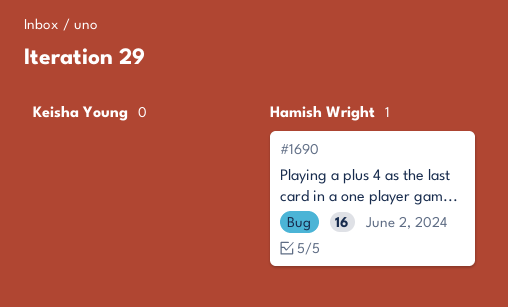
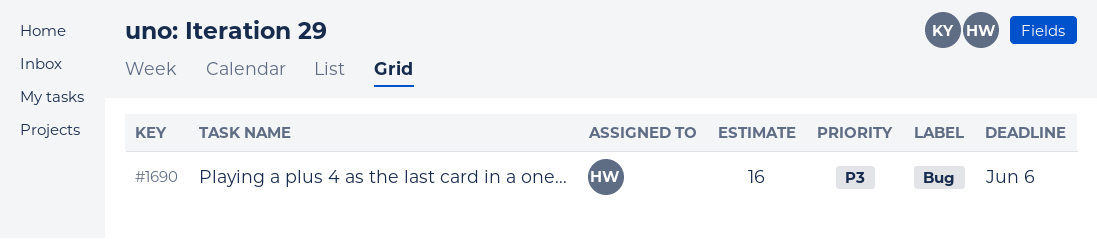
#1690, due: Jun 2 -> Jun 6

